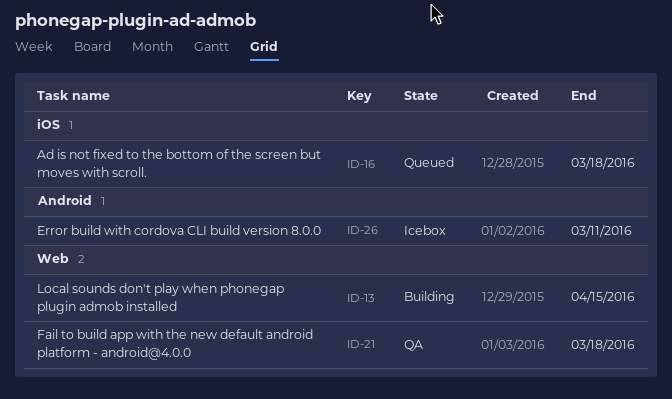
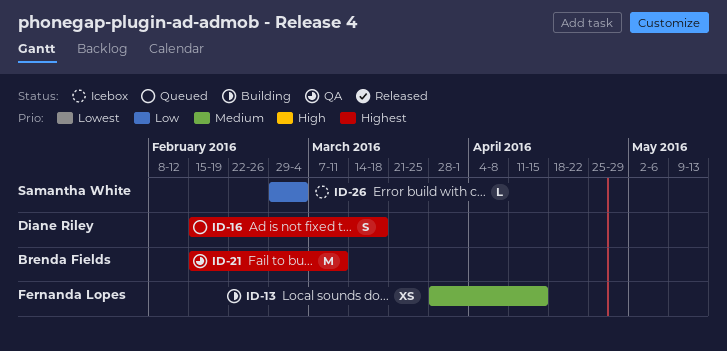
ID-21, due: Mar 18 -> Mar 11
ID-26, due: Mar 11 -> Mar 4

